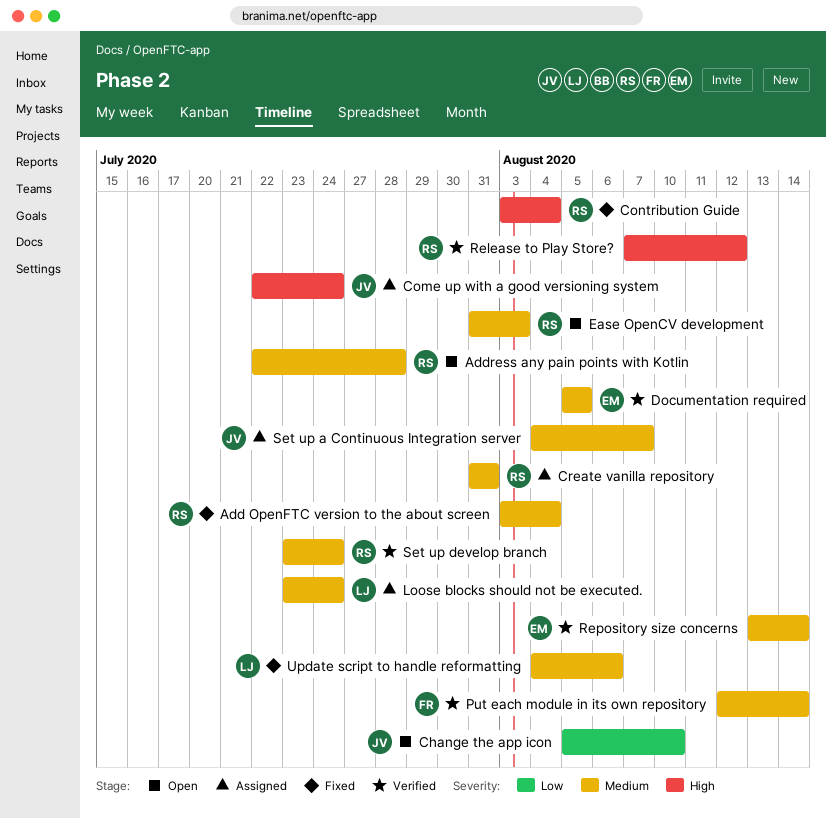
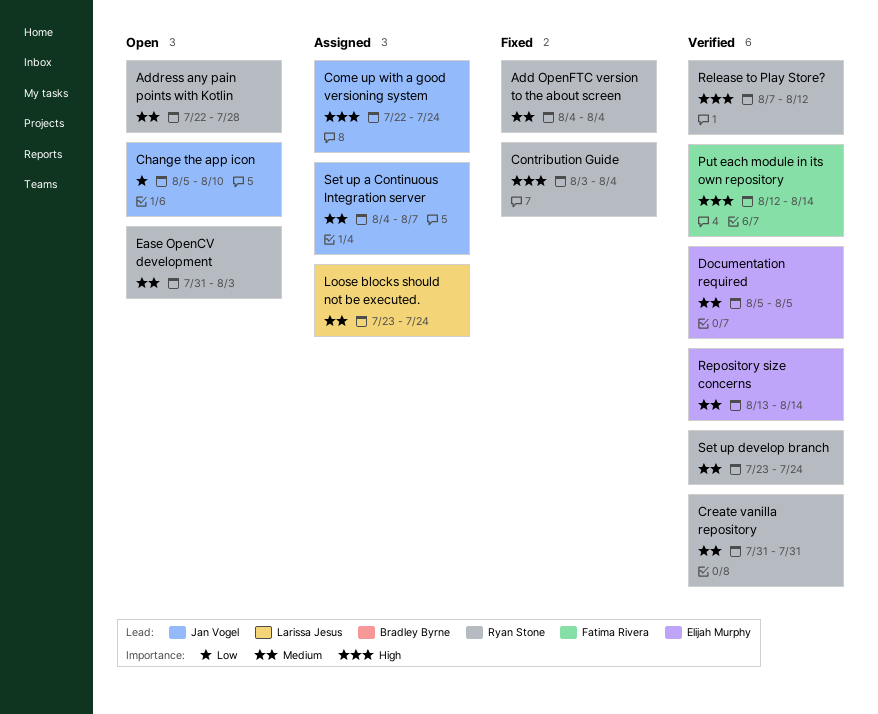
Add OpenFTC version to the about screen, start: Aug 3 -> Aug 4
Create vanilla repository, status: Assigned -> Verified
Put each module in its own repository, priority: Medium -> High
Update script to handle reformatting: present -> none

